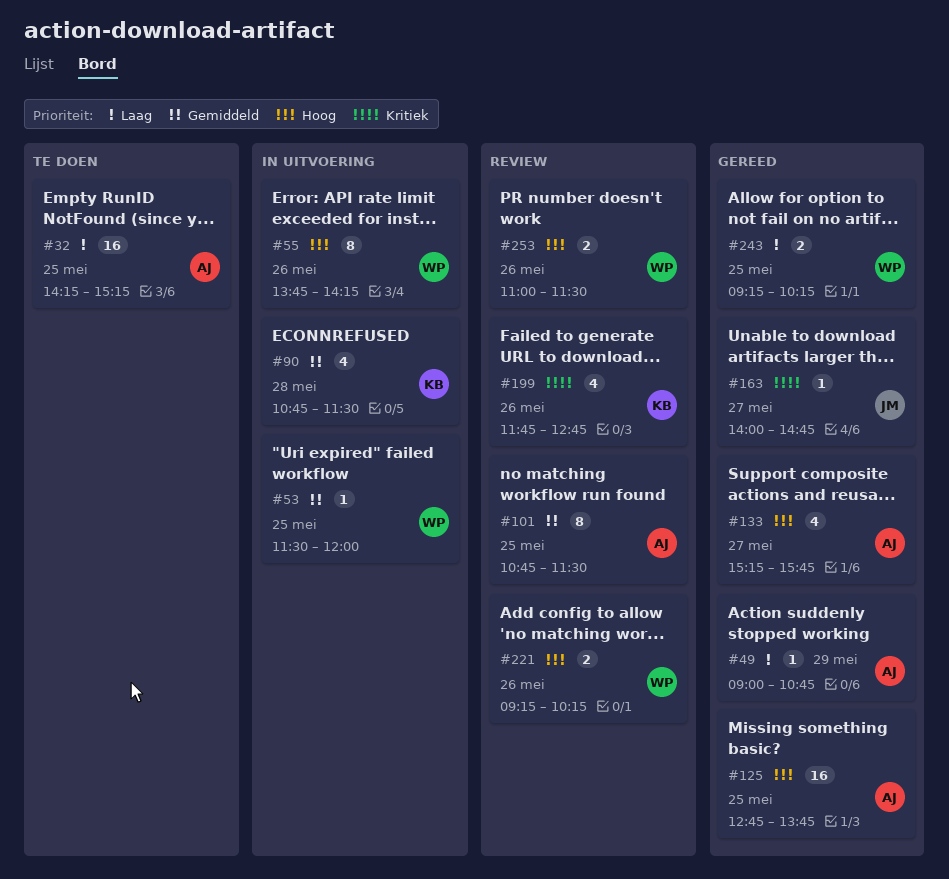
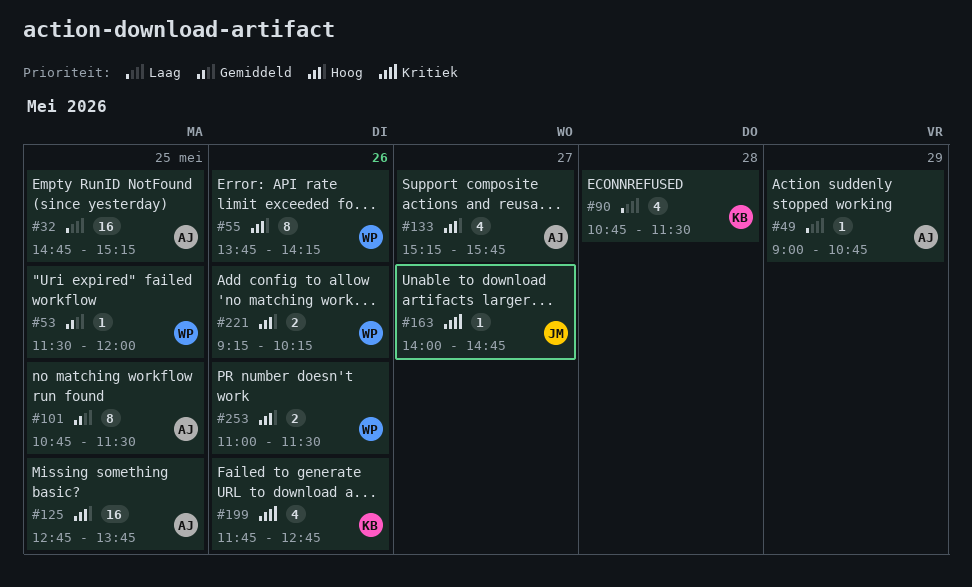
#32, begins: 14:15 -> 14:45
#90, priority: Gemiddeld -> Laag
#243: present -> none

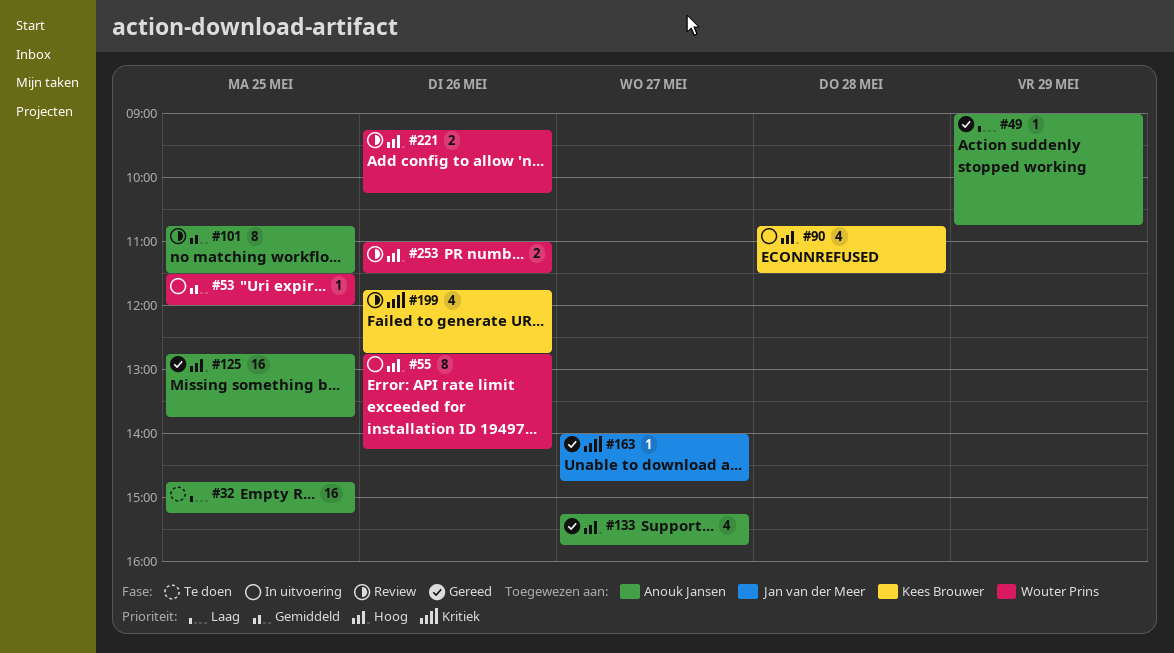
#55, begins: 13:45 -> 12:45
#90, priority: Laag -> Hoog

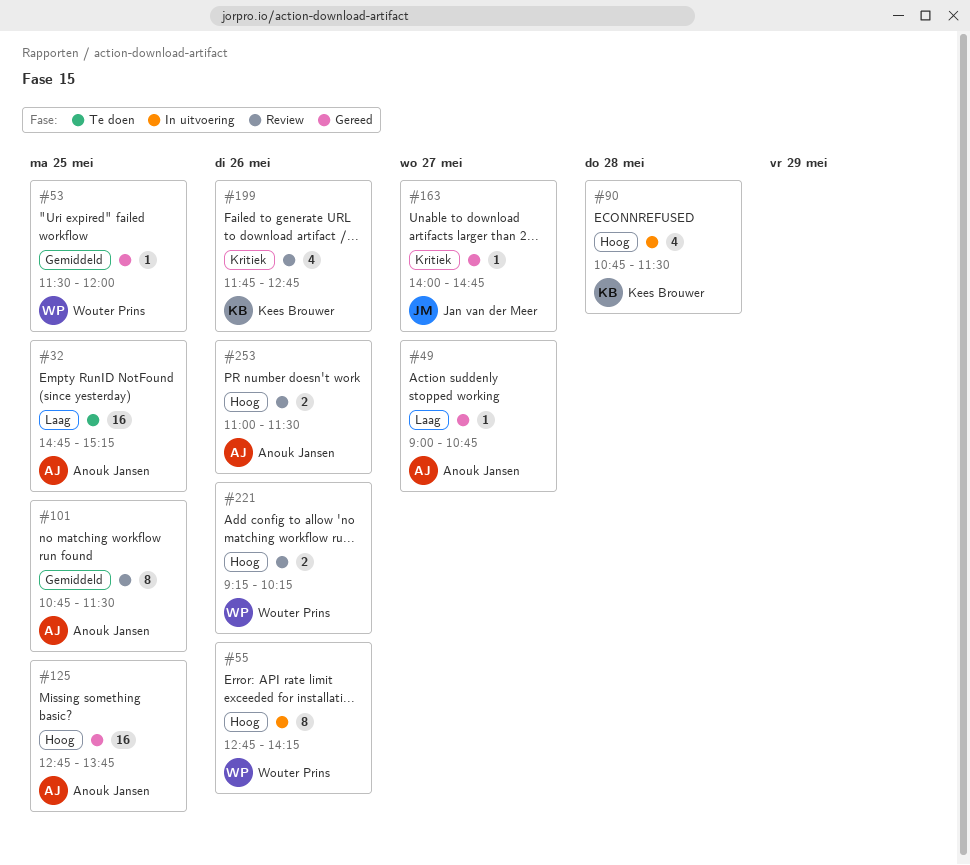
#49, day: May 29 -> May 27
#53, status: In uitvoering -> Gereed
#133: present -> none
#253, owner: Wouter Prins -> Anouk Jansen

